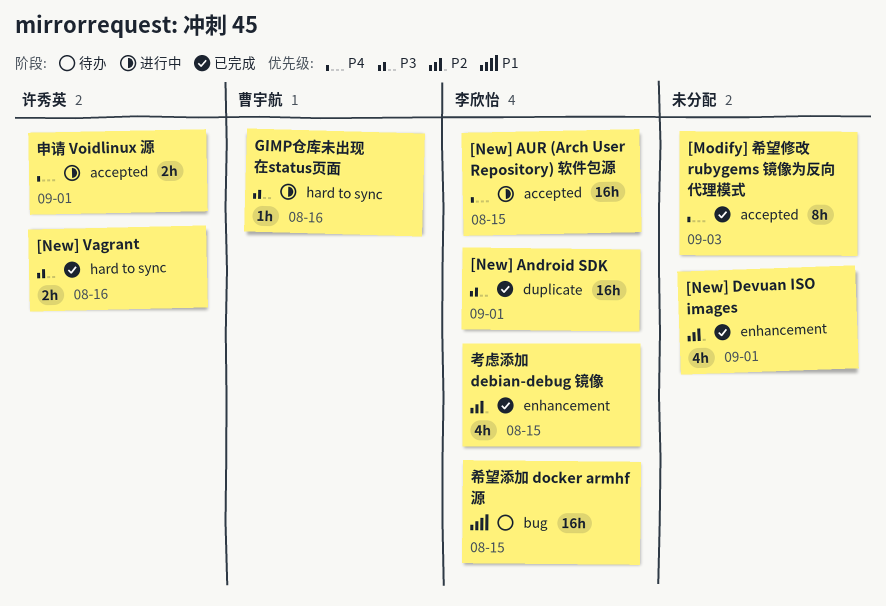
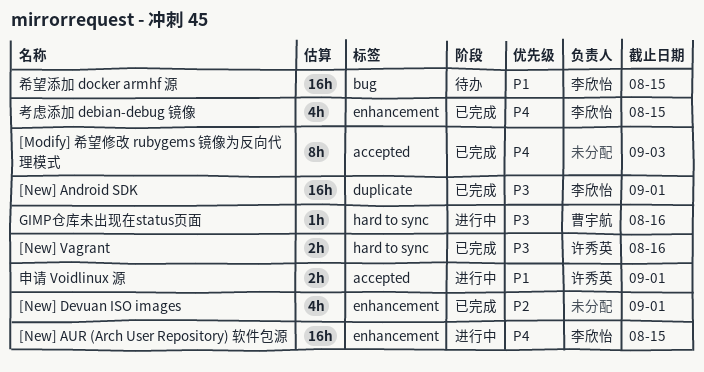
[New] AUR (Arch User Repository) 软件包源, label: accepted -> enhancement
申请 Voidlinux 源, priority: P4 -> P1
考虑添加 debian-debug 镜像, priority: P2 -> P4

